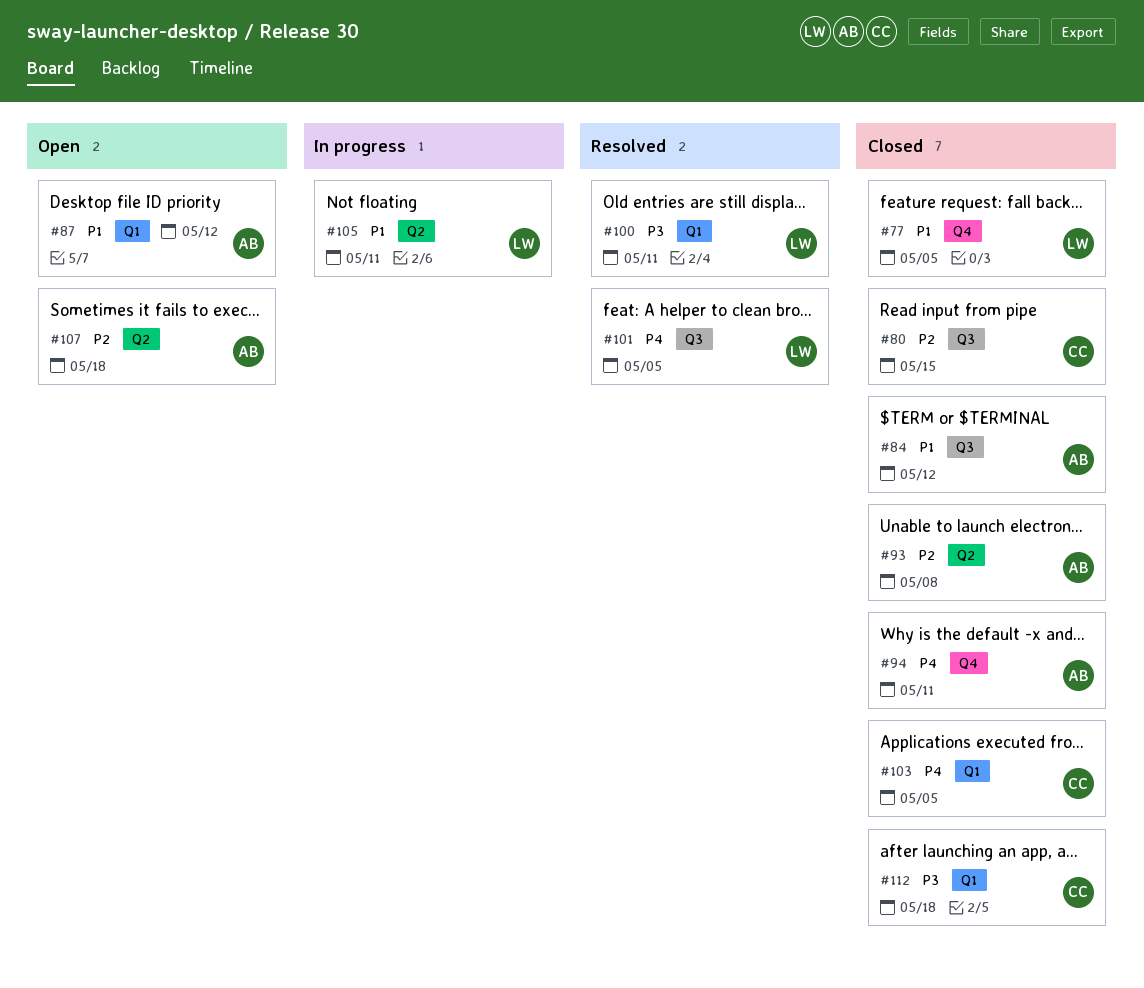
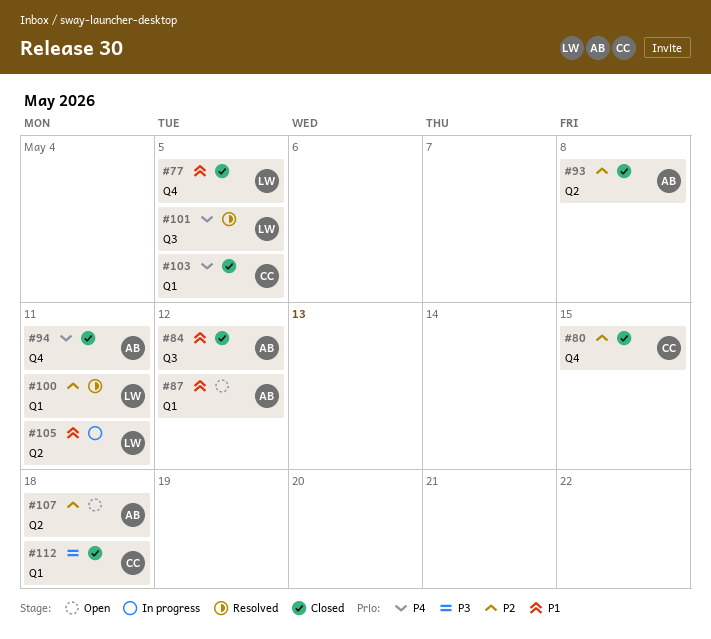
#80, label: Q3 -> Q4
#100, priority: P3 -> P2

